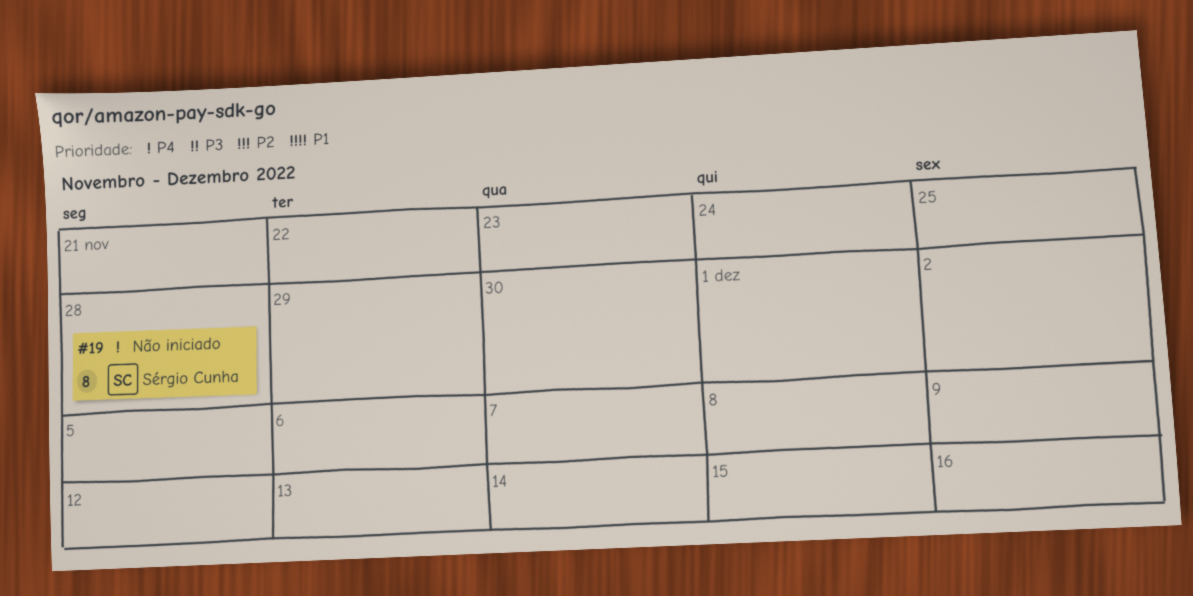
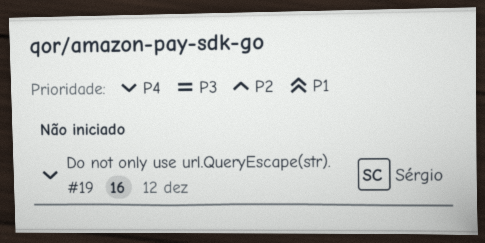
#19, estimate: 8 -> 16
#19, due: Nov 28 -> Dec 12

